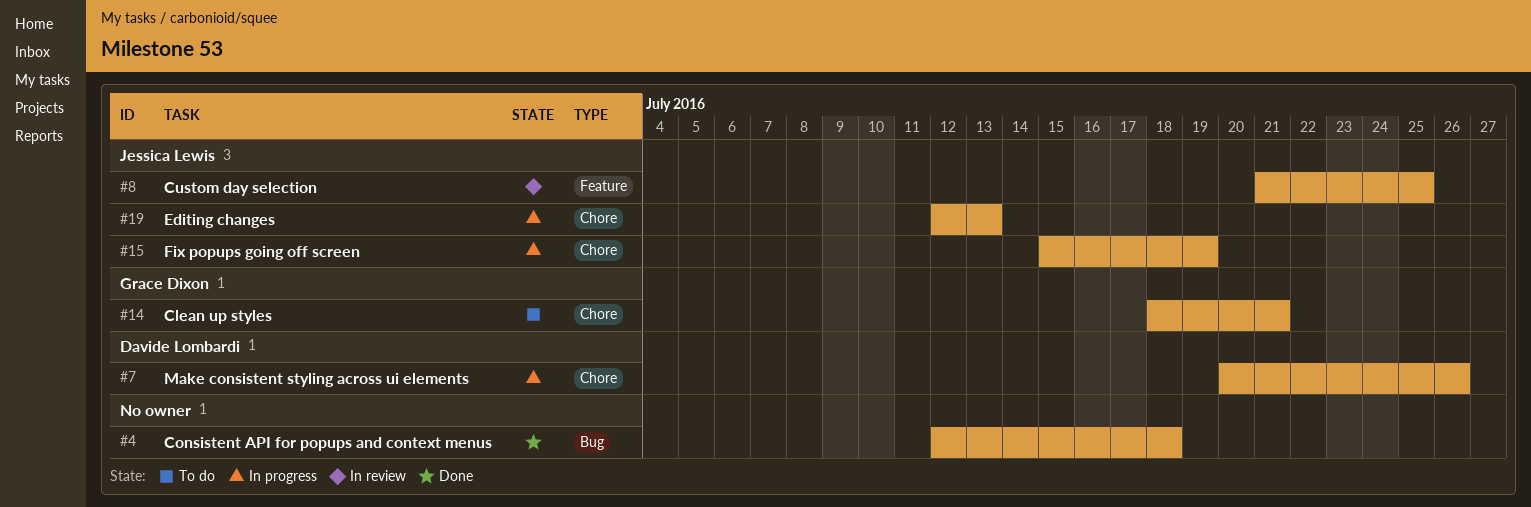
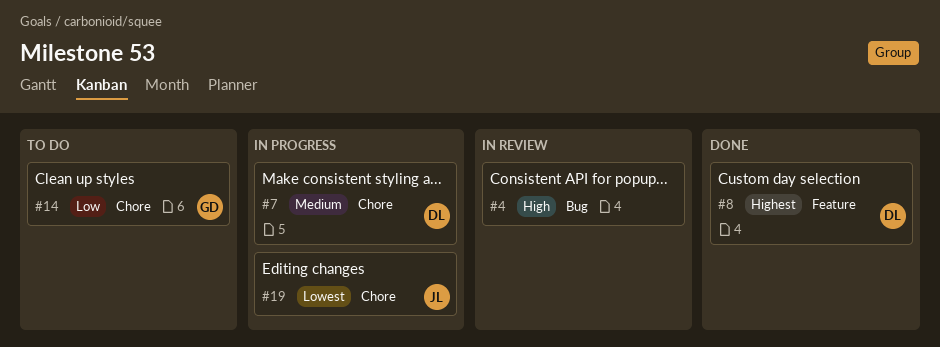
#4, status: Done -> In review
#8, status: In review -> Done
#8, owner: Jessica Lewis -> Davide Lombardi
#15: present -> none

